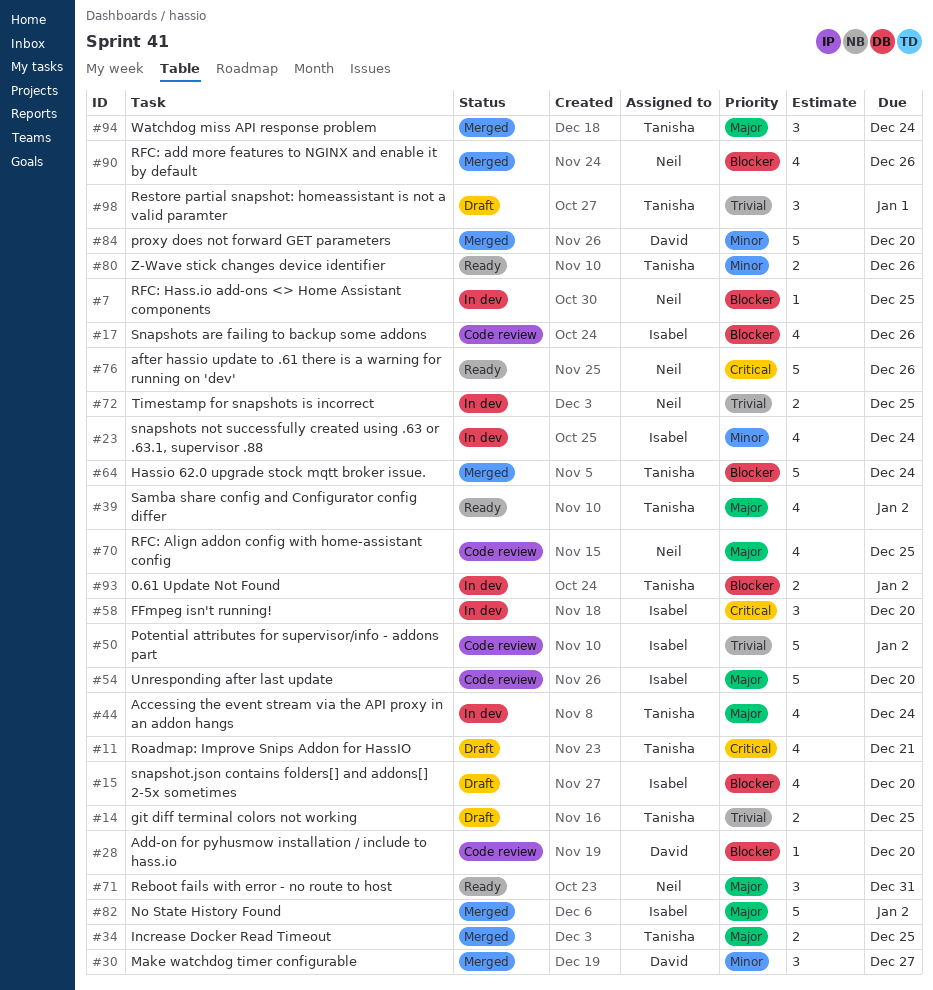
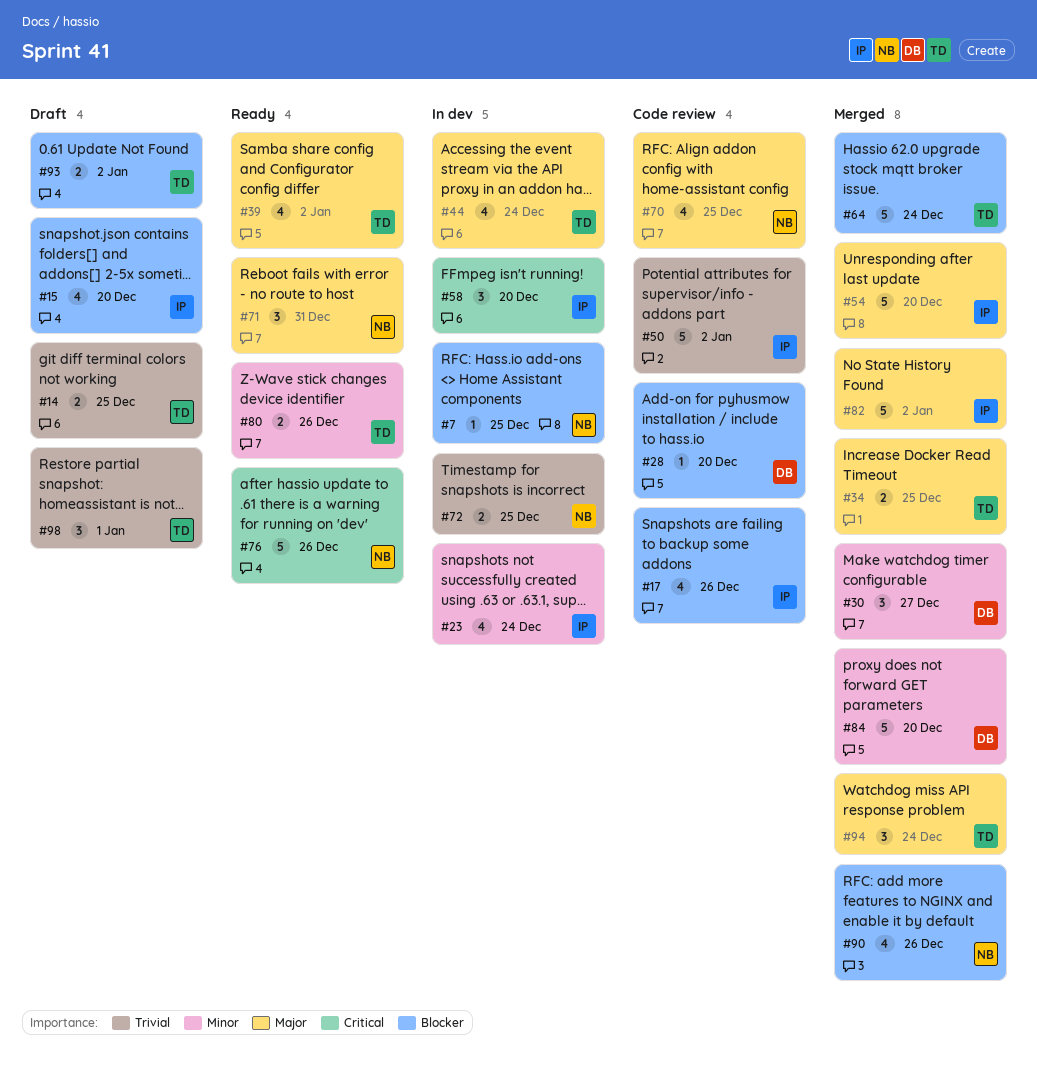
#11: present -> none
#54, status: Code review -> Merged
#93, status: In dev -> Draft

